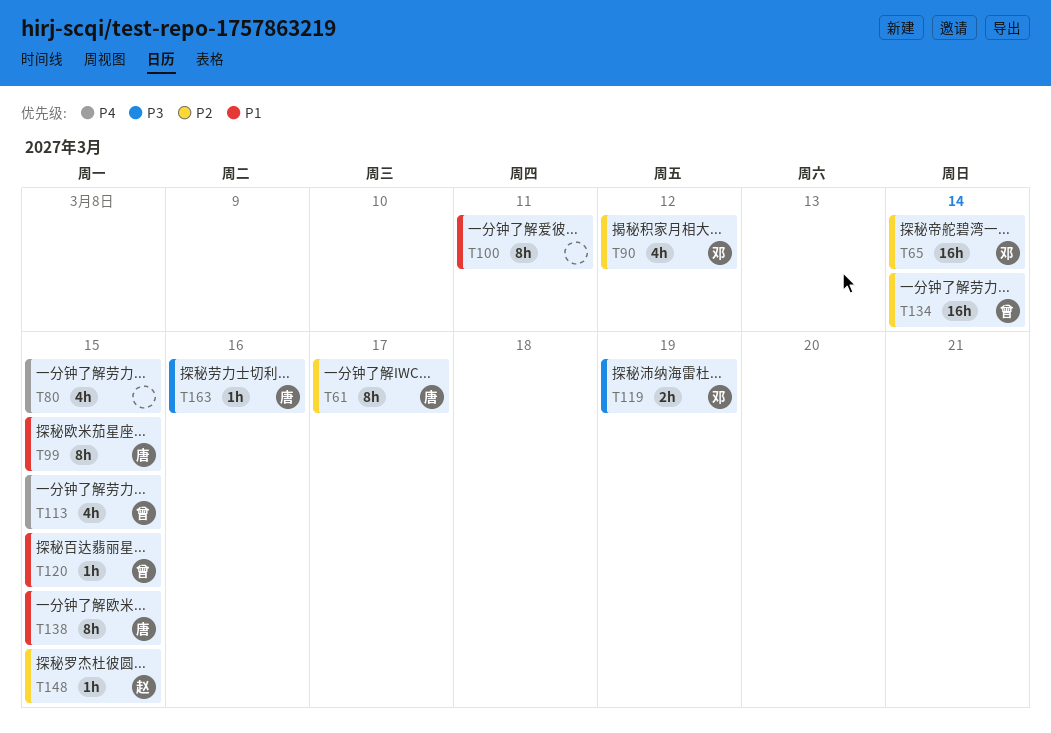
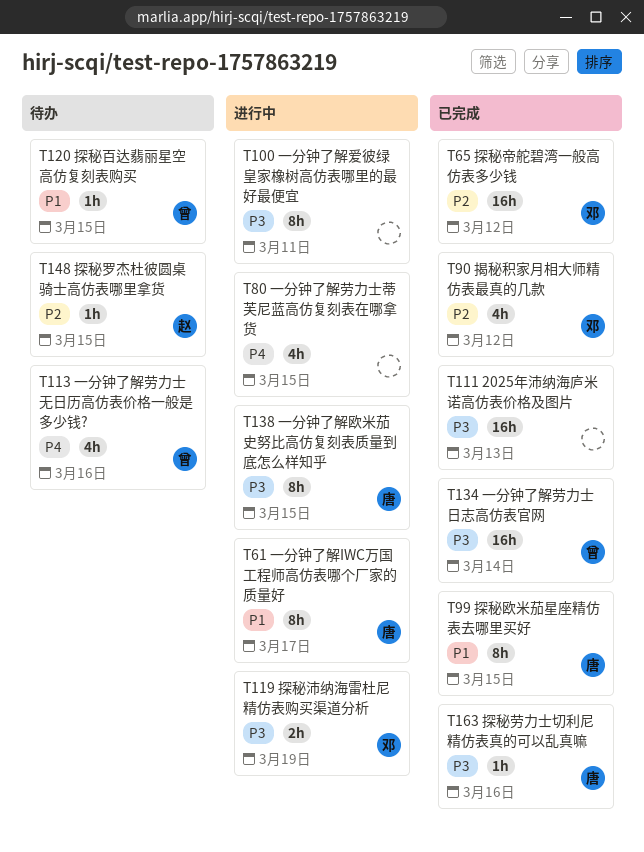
T61, priority: P2 -> P1
T65, due: Mar 14 -> Mar 12
T100, priority: P1 -> P3
T111: none -> present
T113, due: Mar 15 -> Mar 16
T134, priority: P2 -> P3
T138, priority: P1 -> P3

